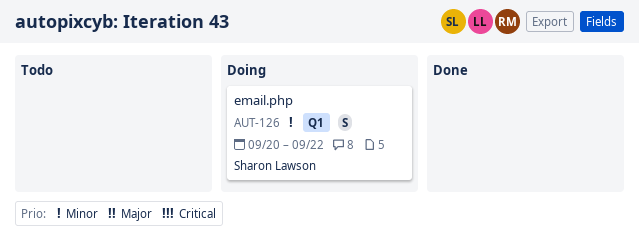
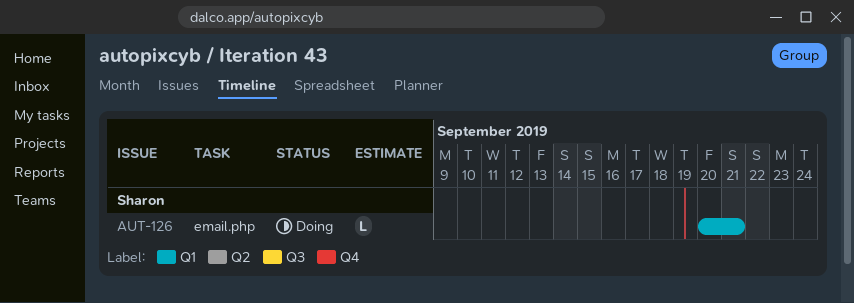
AUT-126, estimate: S -> L
AUT-126, due: Sep 22 -> Sep 21

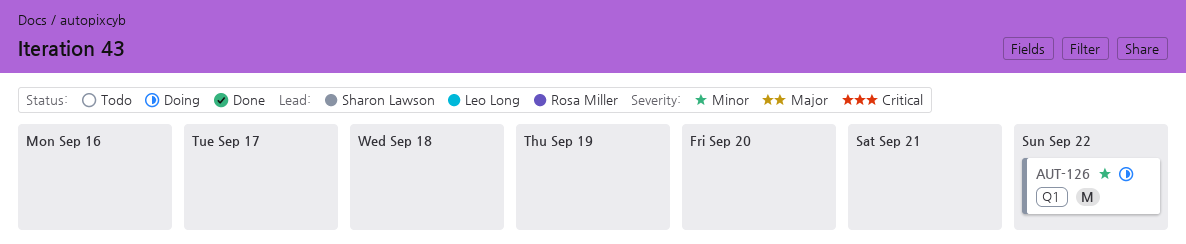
AUT-126, estimate: L -> M
AUT-126, due: Sep 21 -> Sep 22

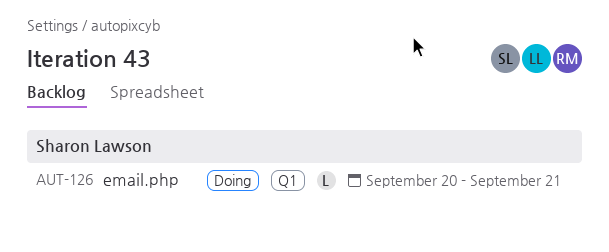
AUT-126, estimate: M -> L
AUT-126, due: Sep 22 -> Sep 21

